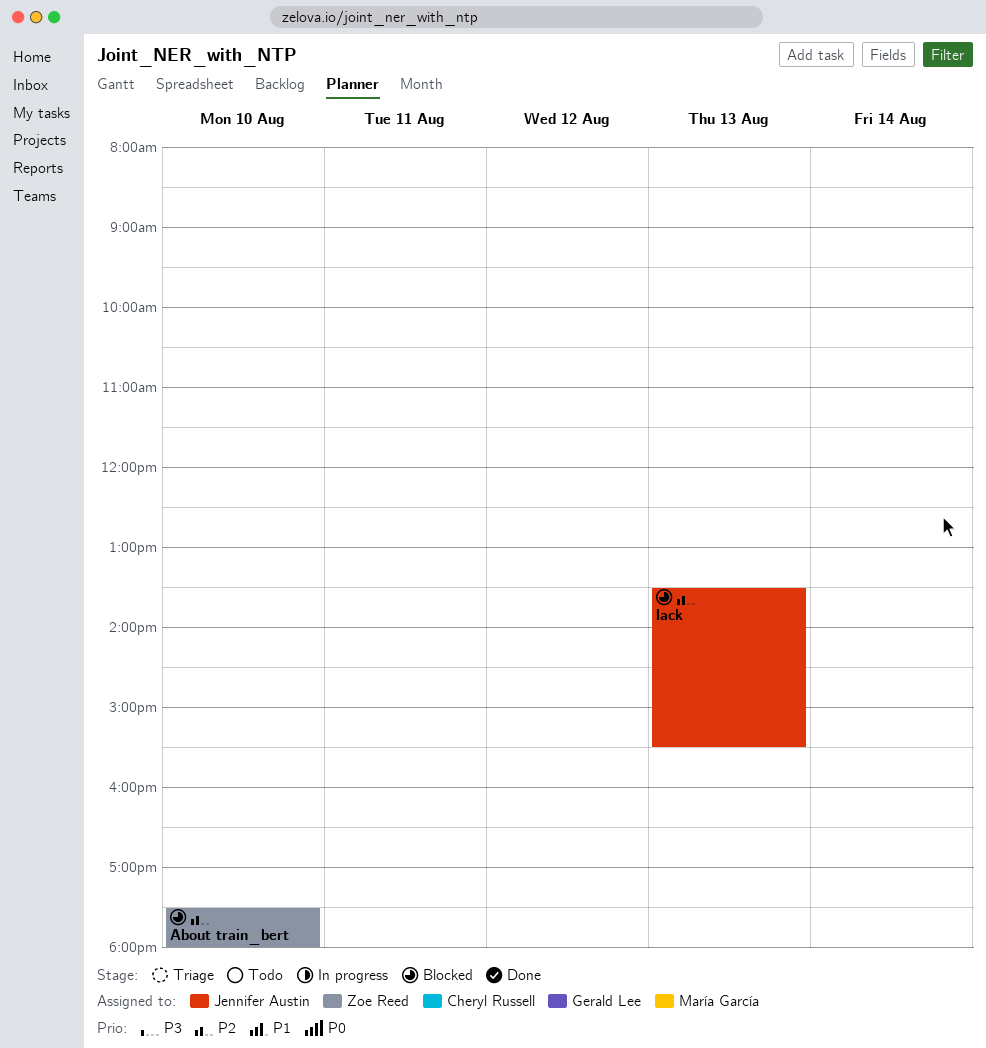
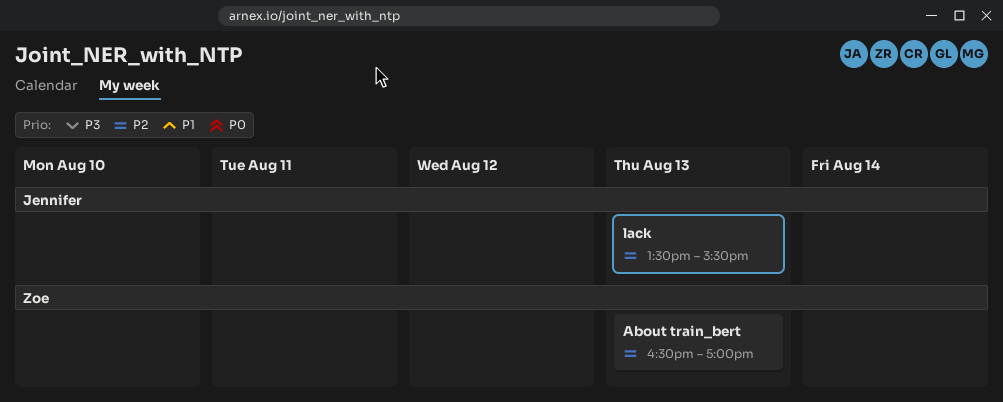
About train_bert, day: Aug 10 -> Aug 13
About train_bert, begins: 17:30 -> 16:30
About train_bert, ends: 18:00 -> 17:00

